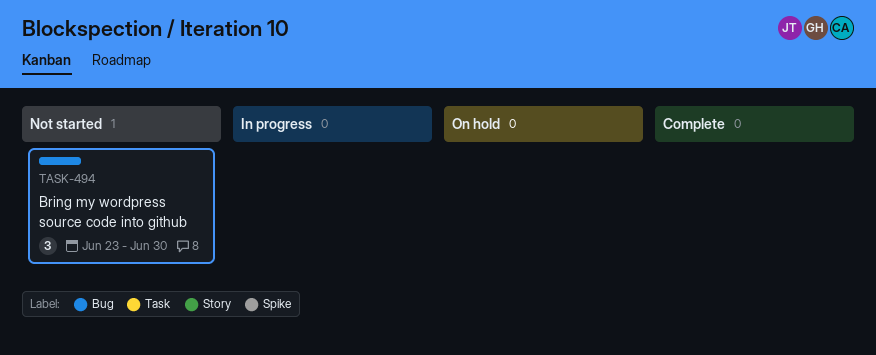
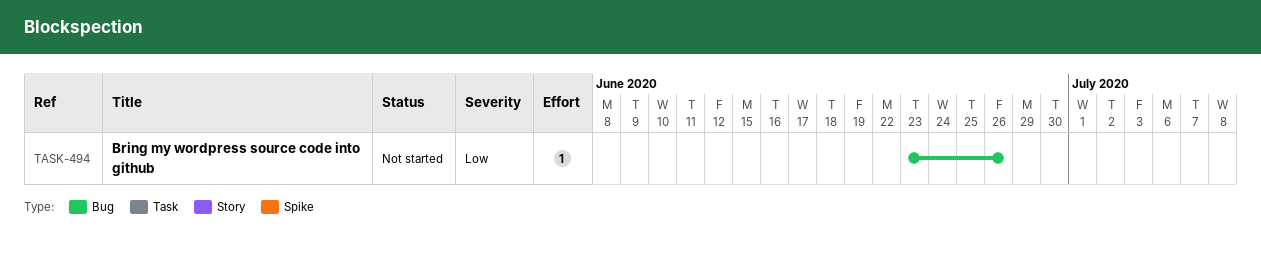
TASK-494, estimate: 3 -> 1
TASK-494, due: Jun 30 -> Jun 26

